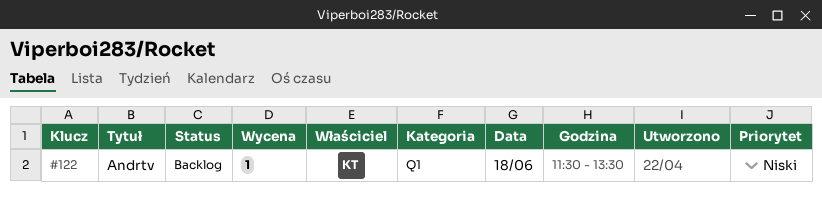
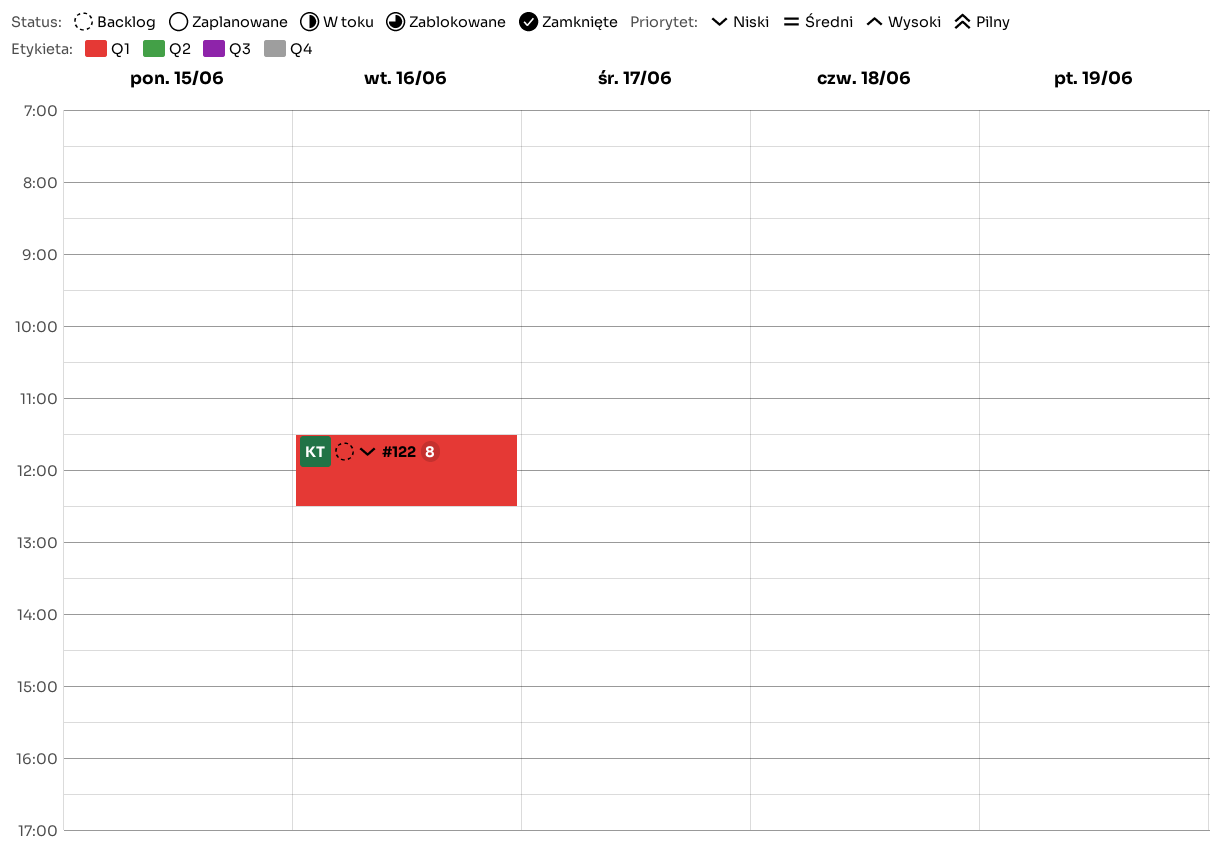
#122, estimate: 1 -> 8
#122, day: Jun 18 -> Jun 16
#122, ends: 13:30 -> 12:30

